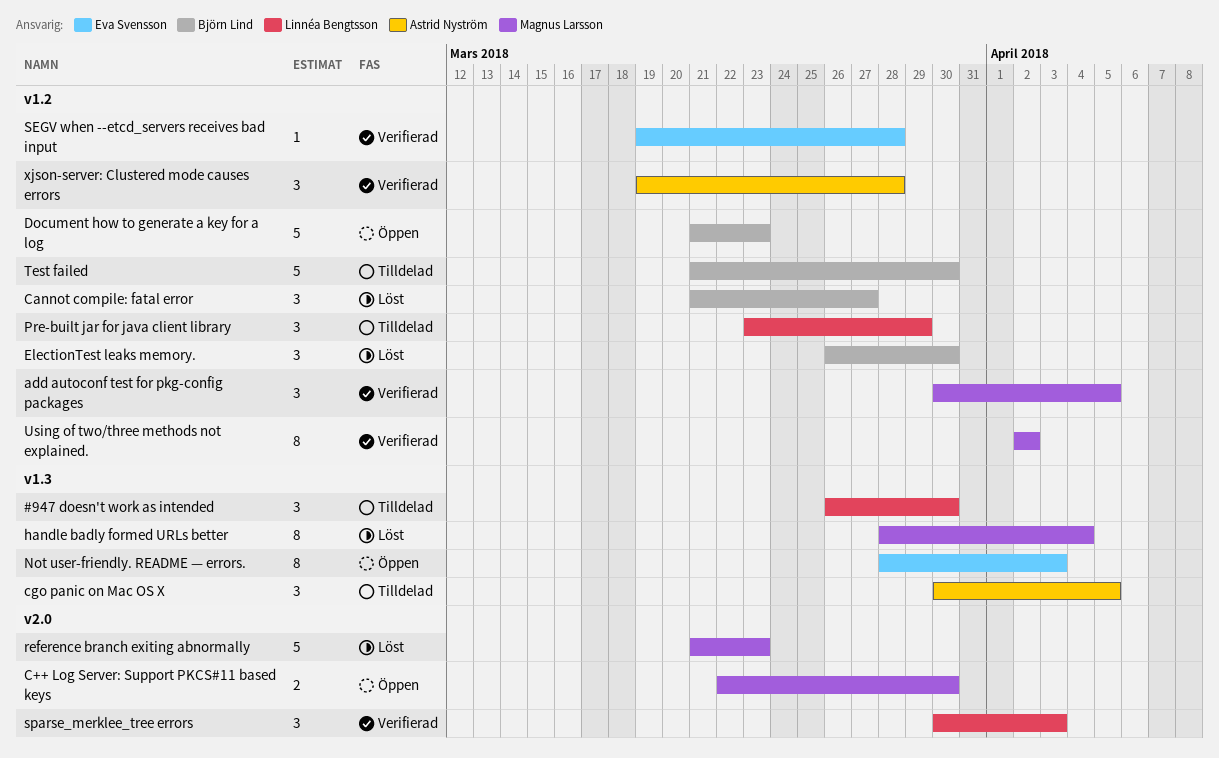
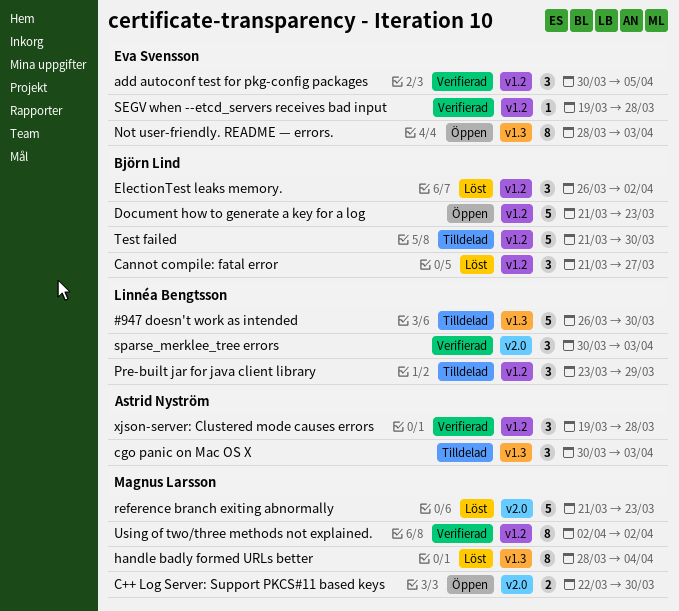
#947 doesn't work as intended, estimate: 3 -> 5
add autoconf test for pkg-config packages, owner: Magnus Larsson -> Eva Svensson
cgo panic on Mac OS X, due: Apr 5 -> Apr 3
ElectionTest leaks memory., due: Mar 30 -> Apr 2

